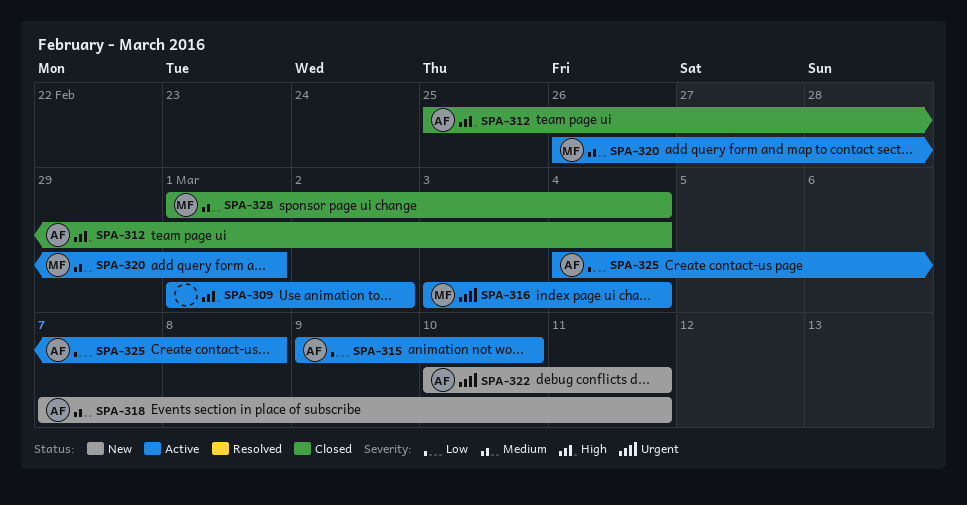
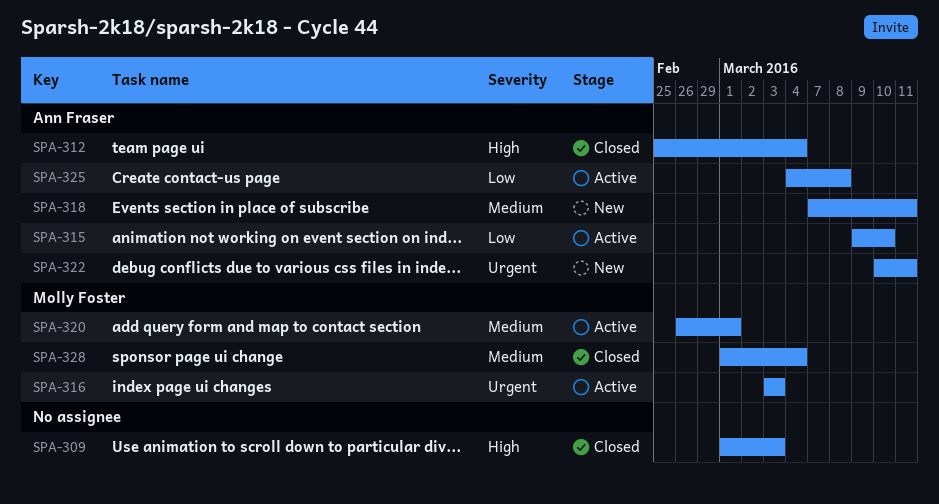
SPA-309, status: Active -> Closed
SPA-309, due: Mar 2 -> Mar 3
SPA-316, due: Mar 4 -> Mar 3

